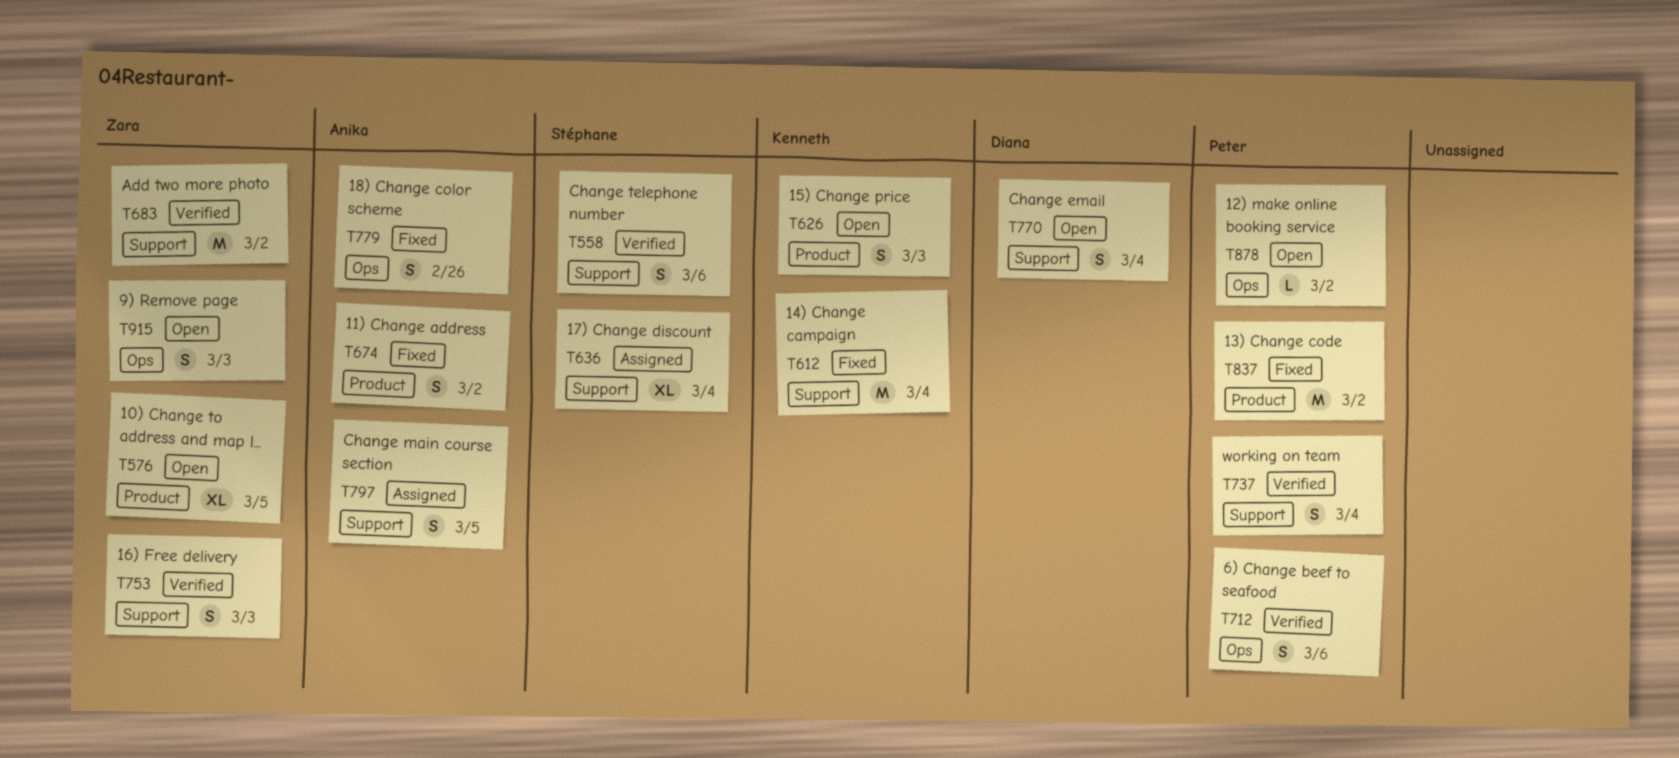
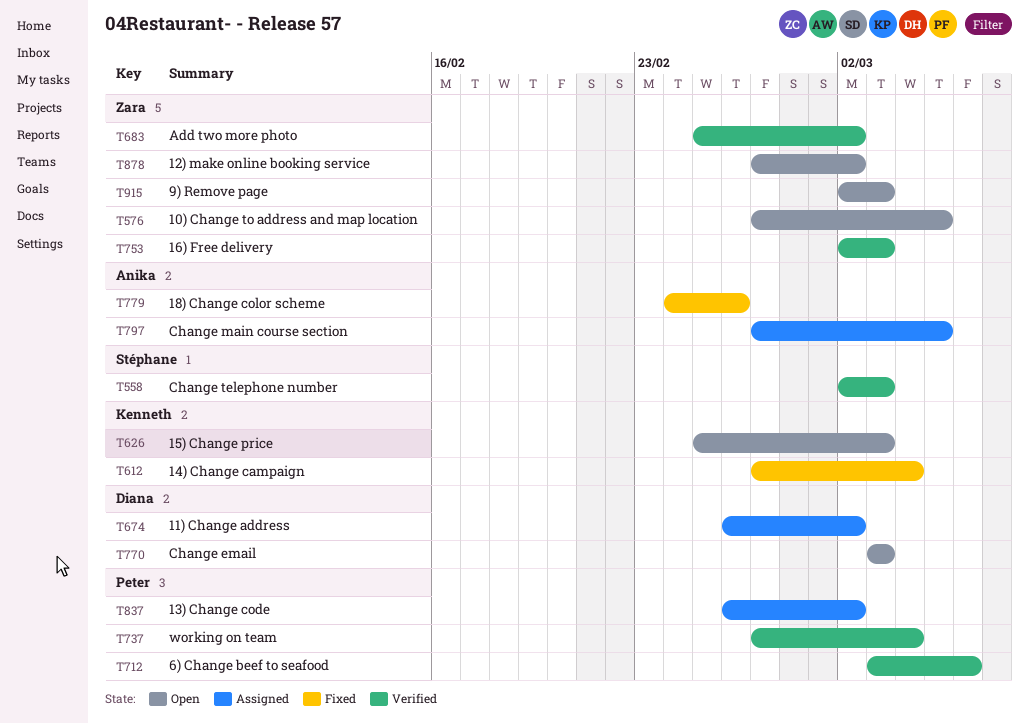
T558, due: Mar 6 -> Mar 3
T636: present -> none
T674, status: Fixed -> Assigned
T674, owner: Anika -> Diana
T770, due: Mar 4 -> Mar 3
T837, status: Fixed -> Assigned
T878, owner: Peter -> Zara

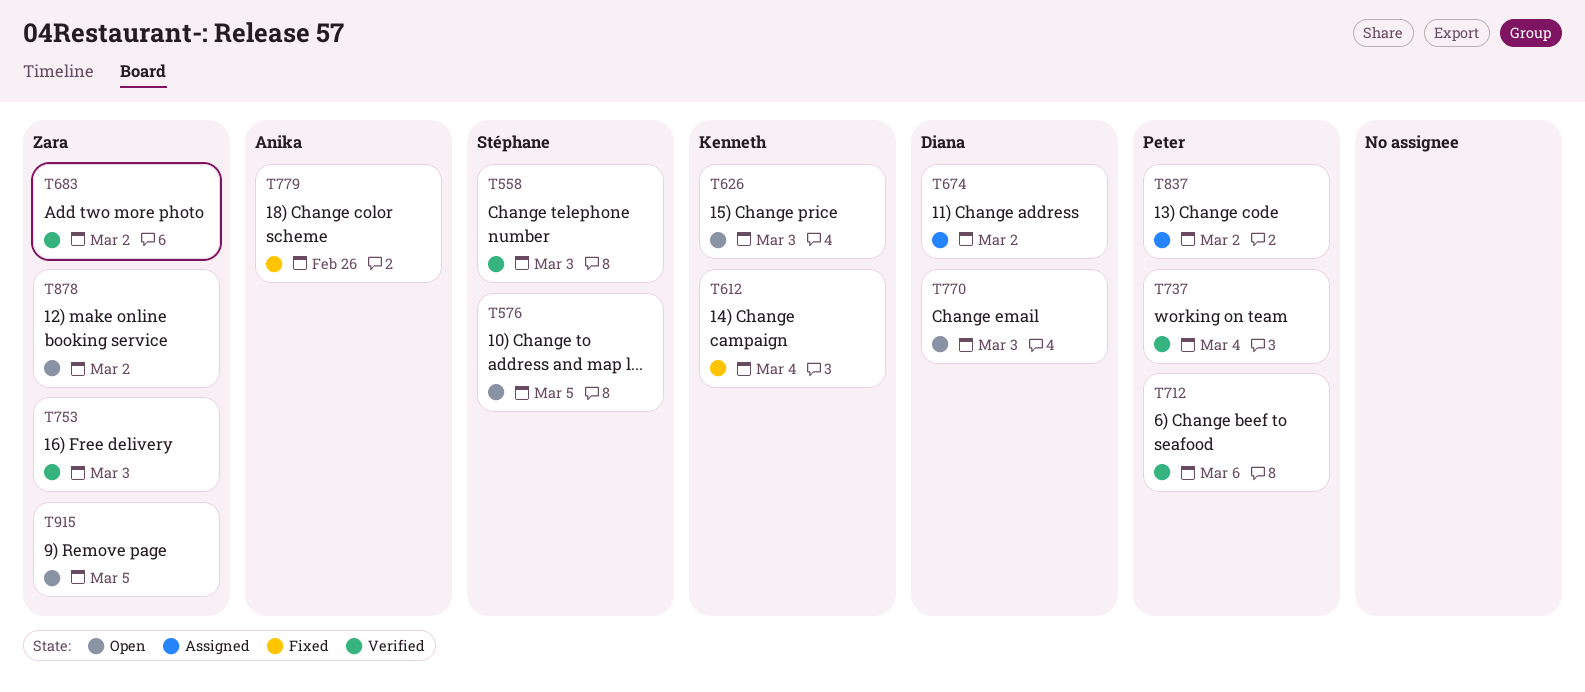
T576, owner: Zara -> Stéphane
T797: present -> none
T915, due: Mar 3 -> Mar 5

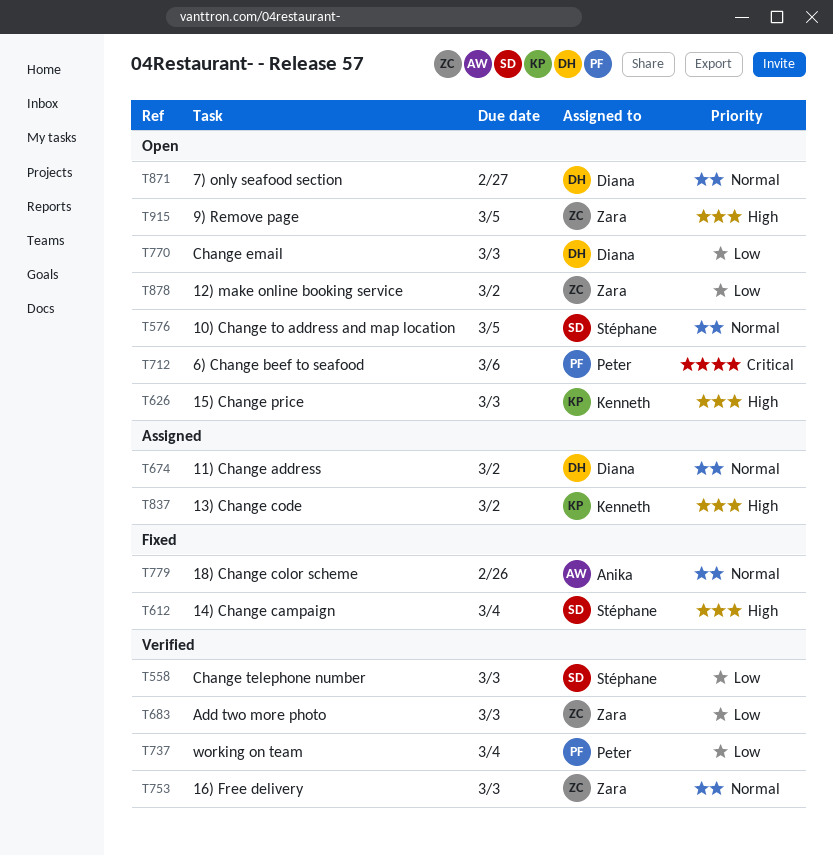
T612, owner: Kenneth -> Stéphane
T683, due: Mar 2 -> Mar 3
T712, status: Verified -> Open
T837, owner: Peter -> Kenneth
T871: none -> present

